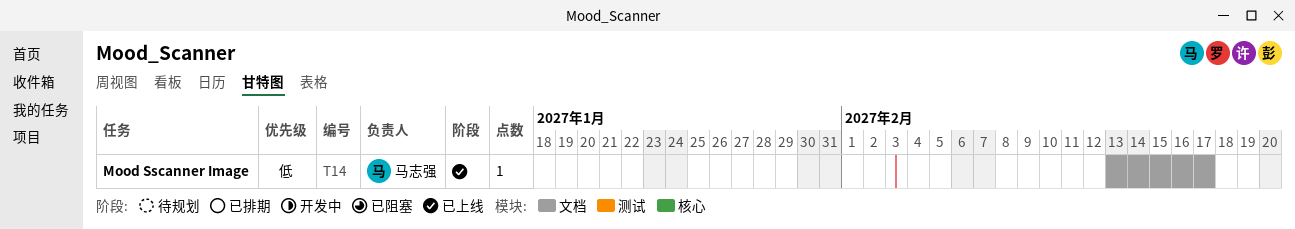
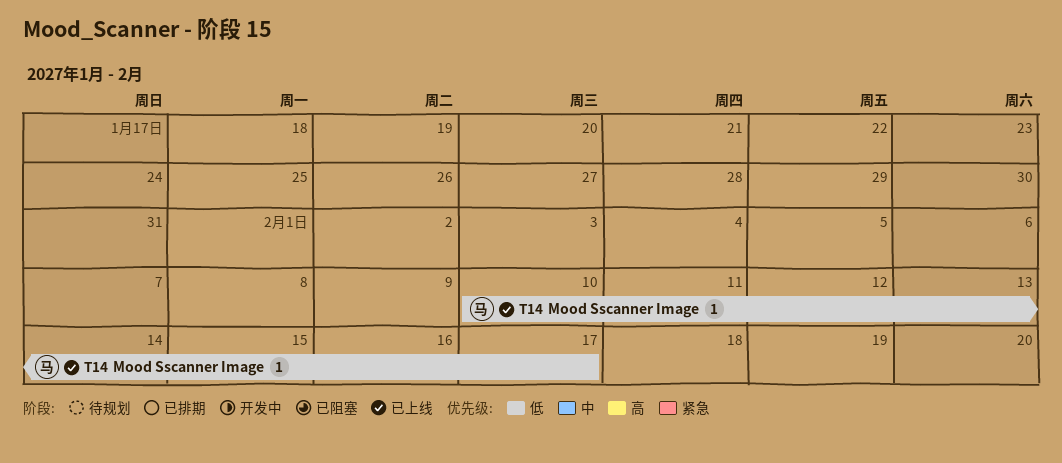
T14, start: Feb 13 -> Feb 10

